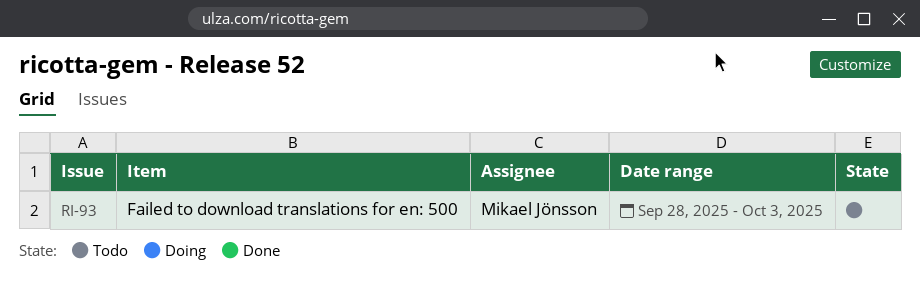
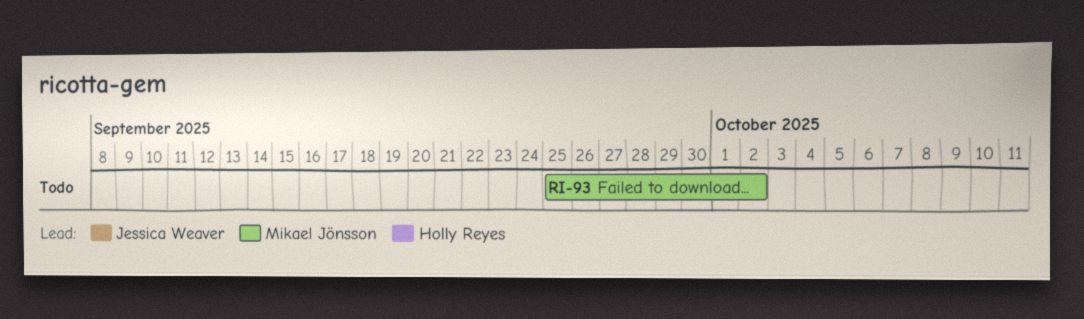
RI-93, start: Sep 28 -> Sep 25
RI-93, due: Oct 3 -> Oct 2

